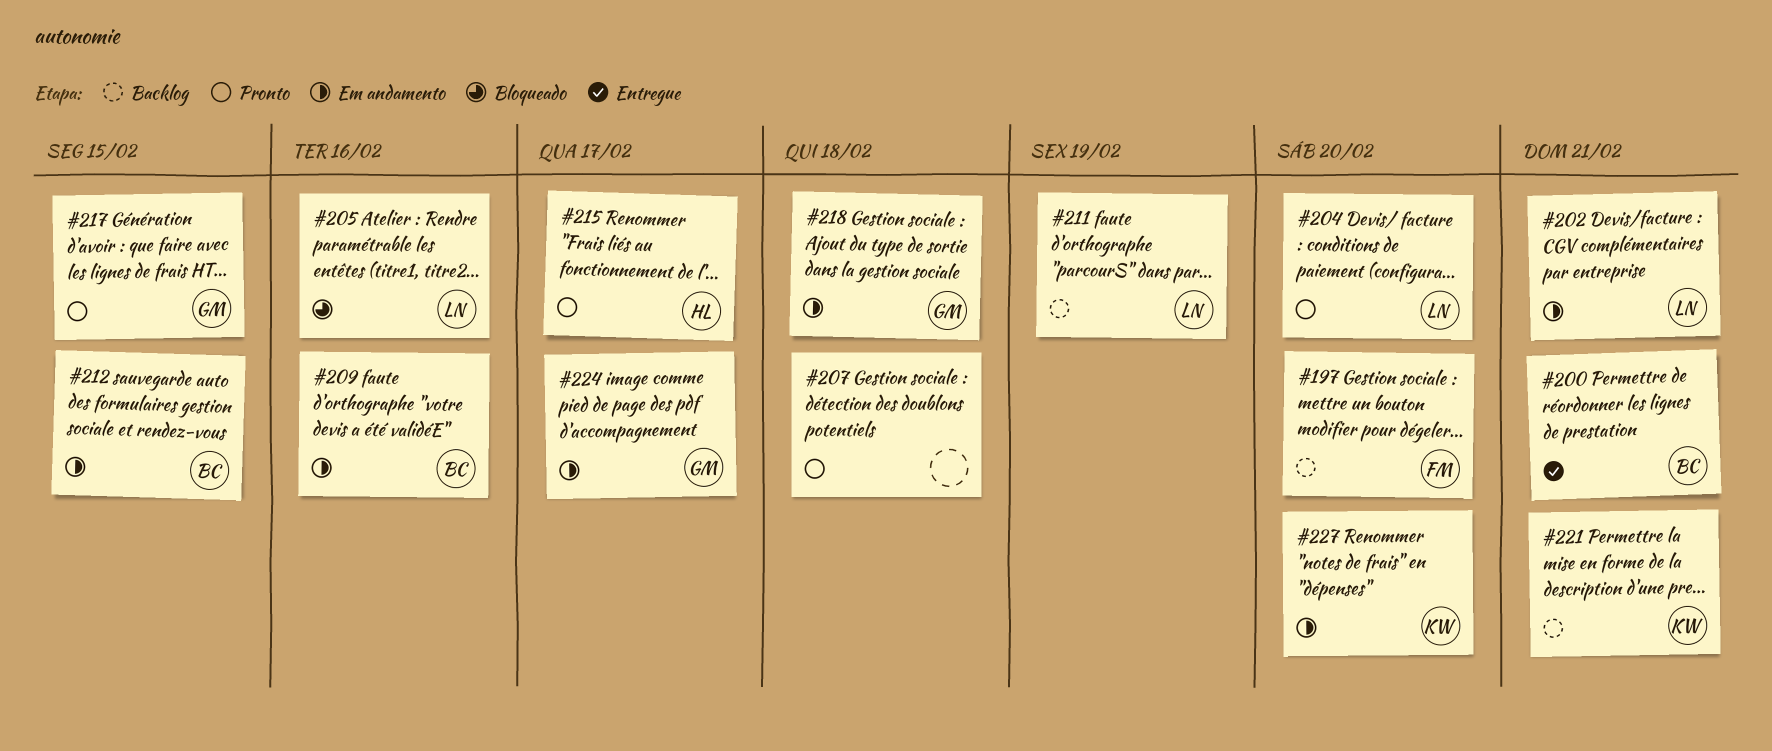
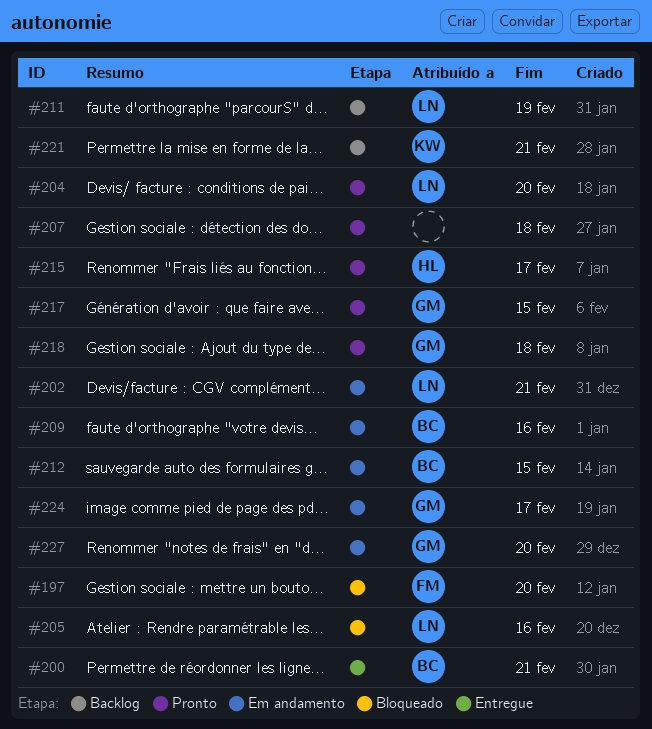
#197, status: Backlog -> Bloqueado
#218, status: Em andamento -> Pronto
#227, owner: KW -> GM

